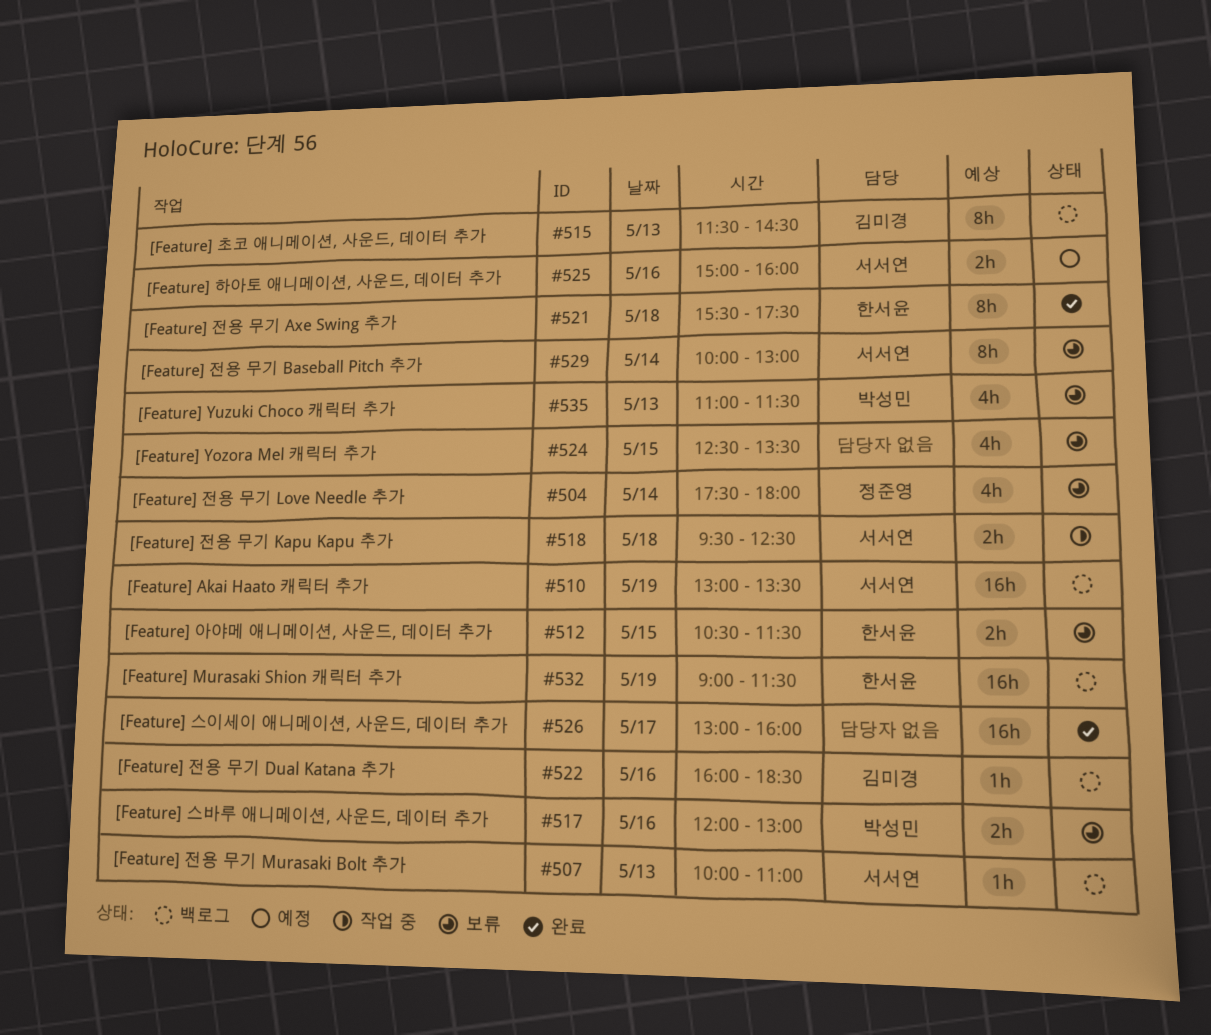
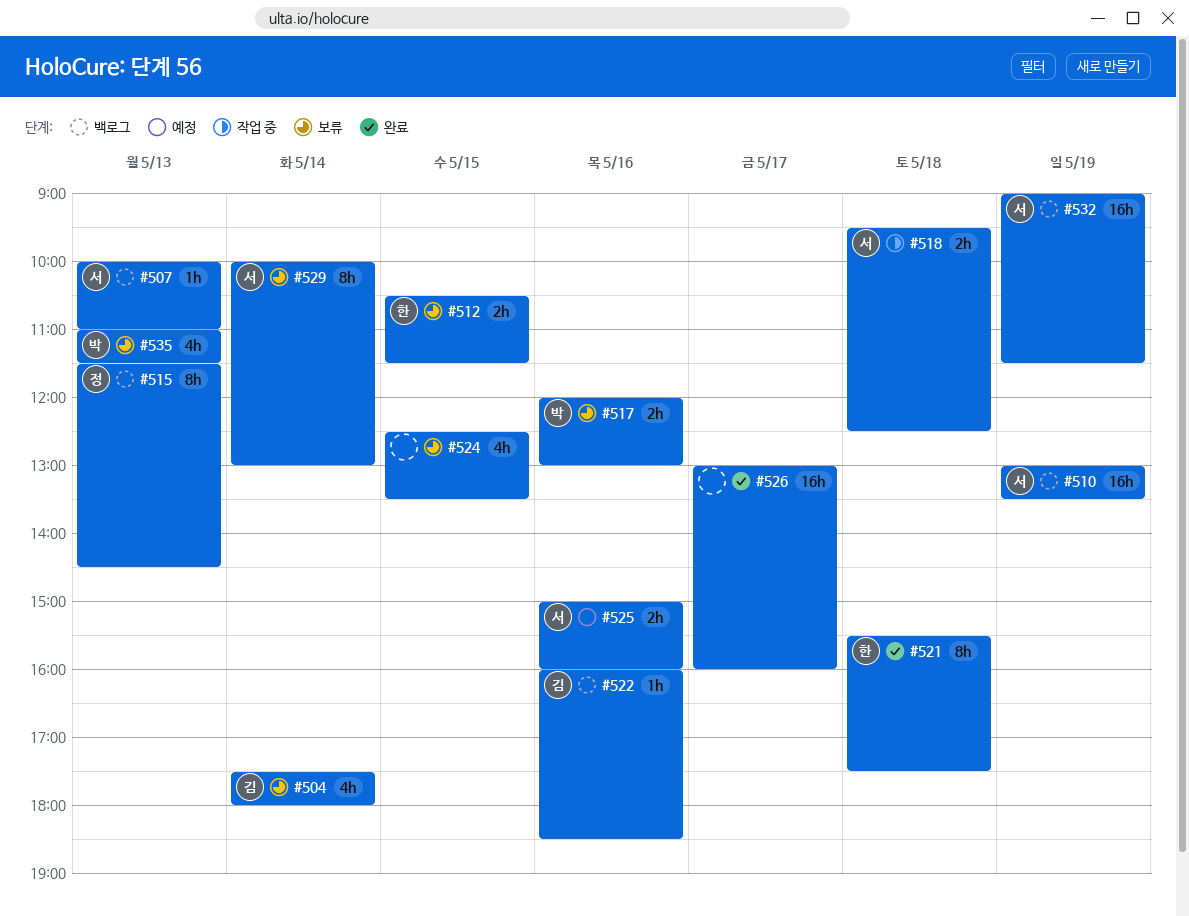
#504, owner: 정준영 -> 김미경
#515, owner: 김미경 -> 정준영
#532, owner: 한서윤 -> 서서연

